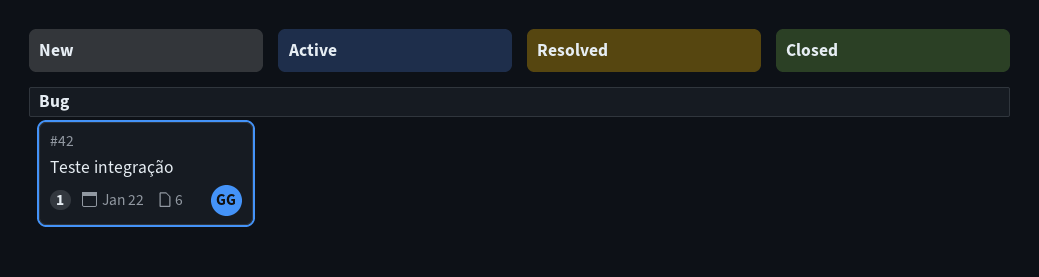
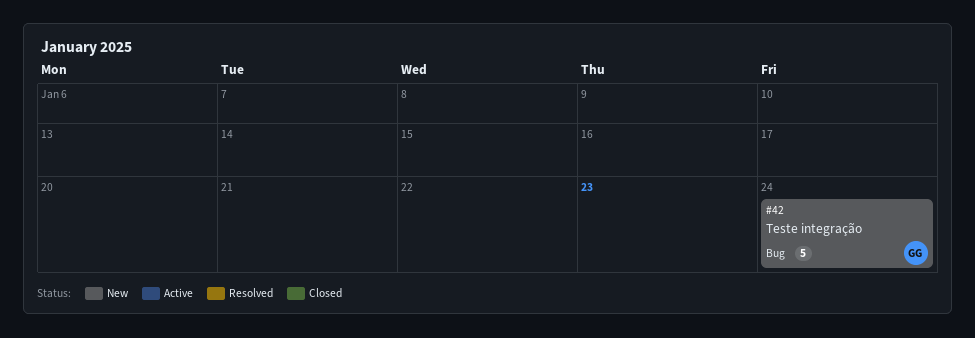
#42, estimate: 1 -> 5
#42, due: Jan 22 -> Jan 24

